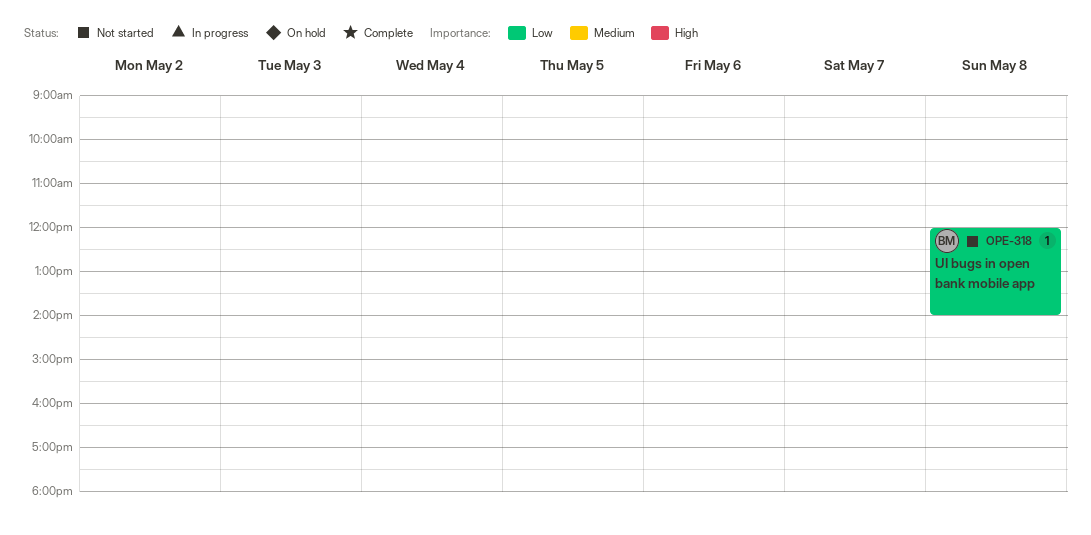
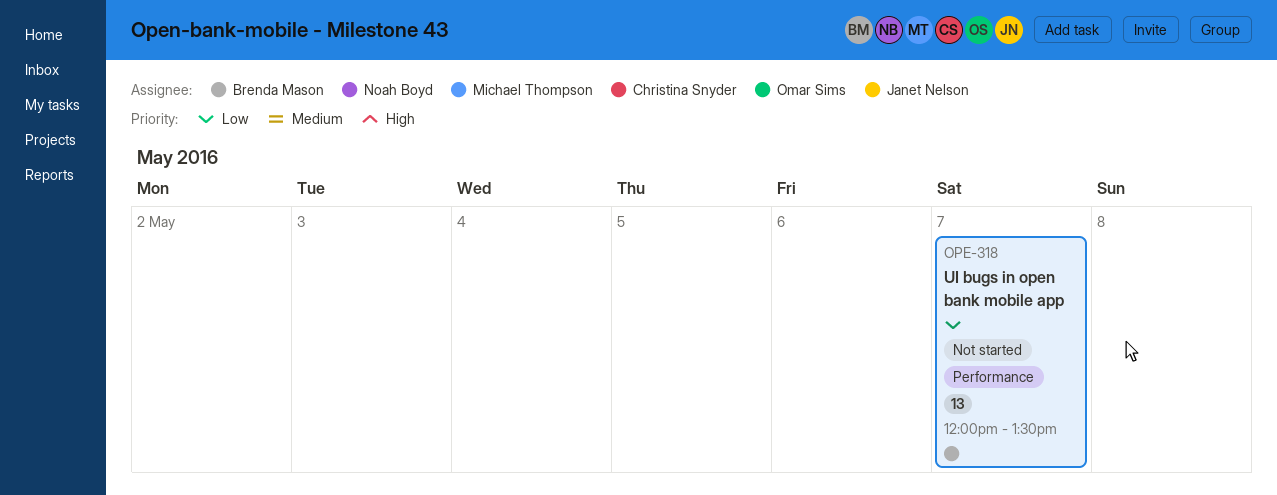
OPE-318, estimate: 1 -> 13
OPE-318, day: May 8 -> May 7
OPE-318, ends: 14:00 -> 13:30

